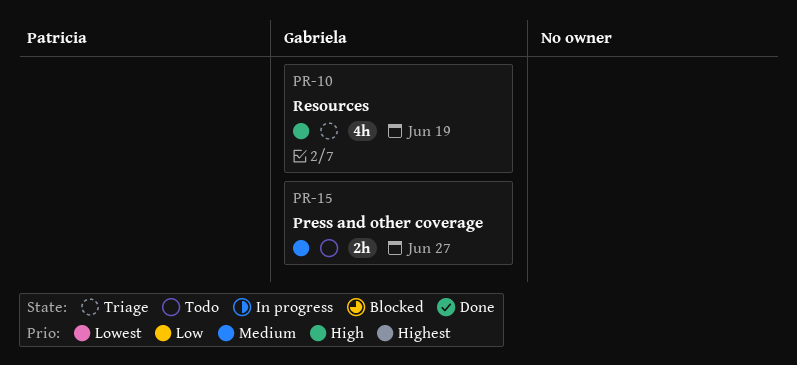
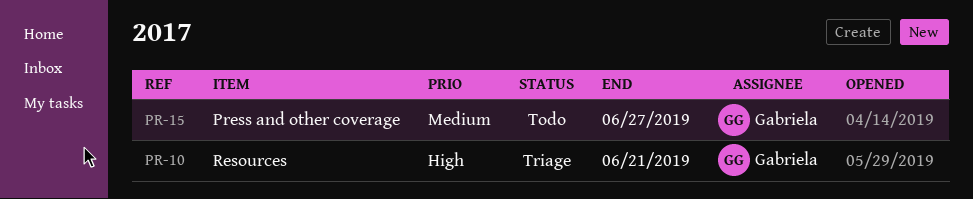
PR-10, due: Jun 19 -> Jun 21

